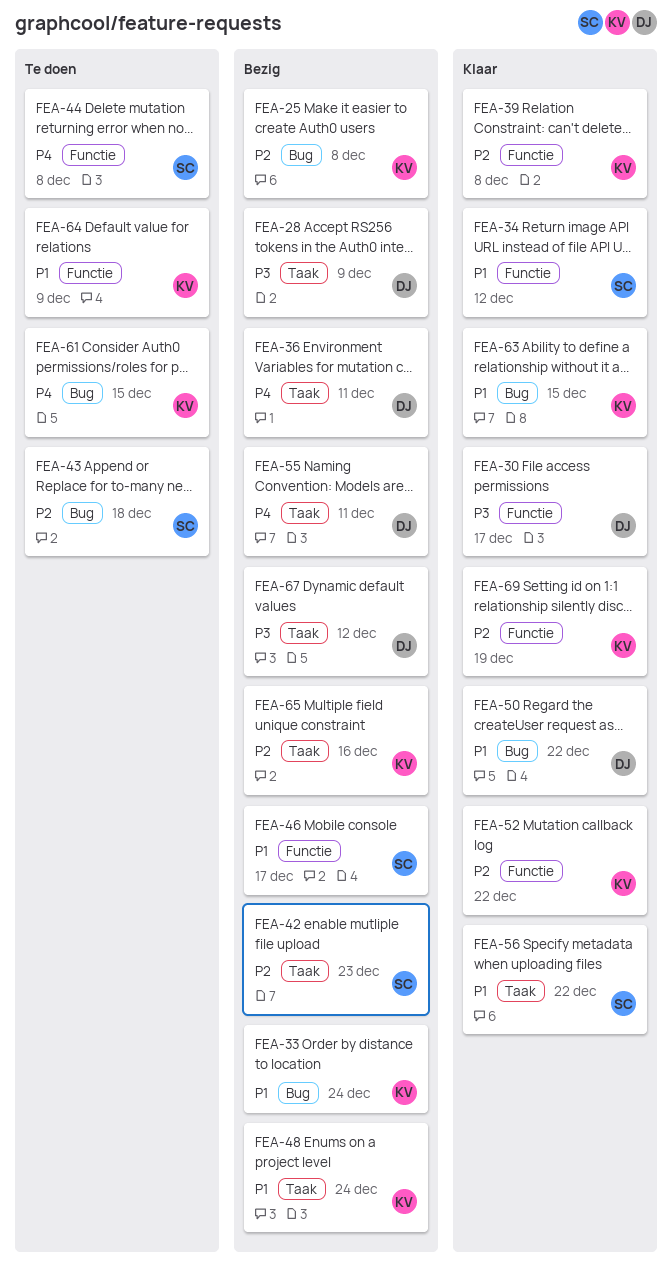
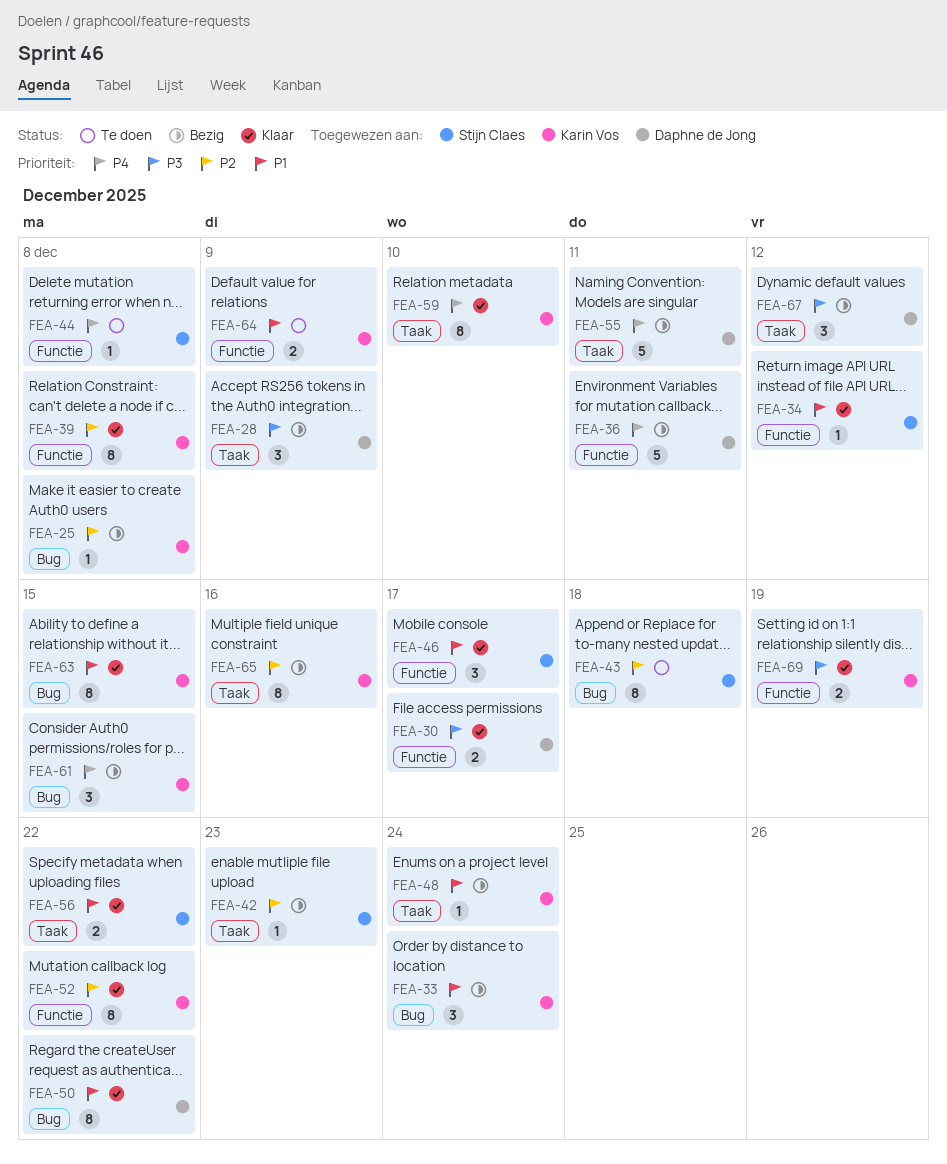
FEA-36, label: Taak -> Functie
FEA-46, status: Bezig -> Klaar
FEA-59: none -> present
FEA-61, status: Te doen -> Bezig
FEA-69, priority: P2 -> P3

